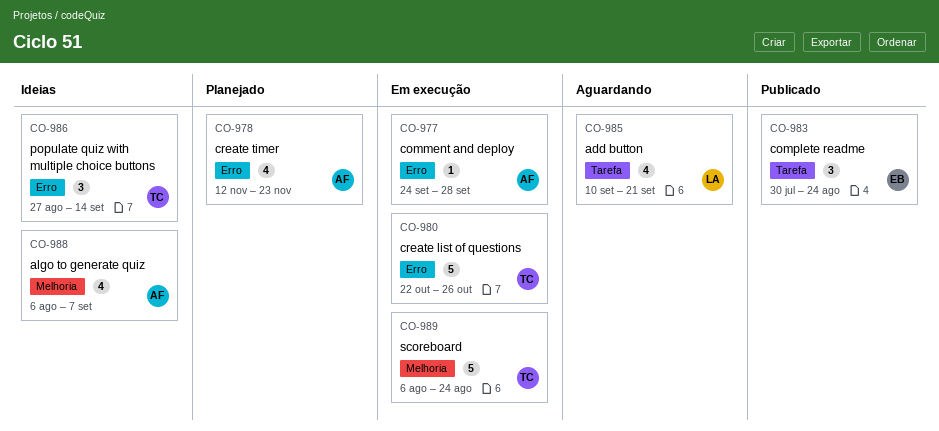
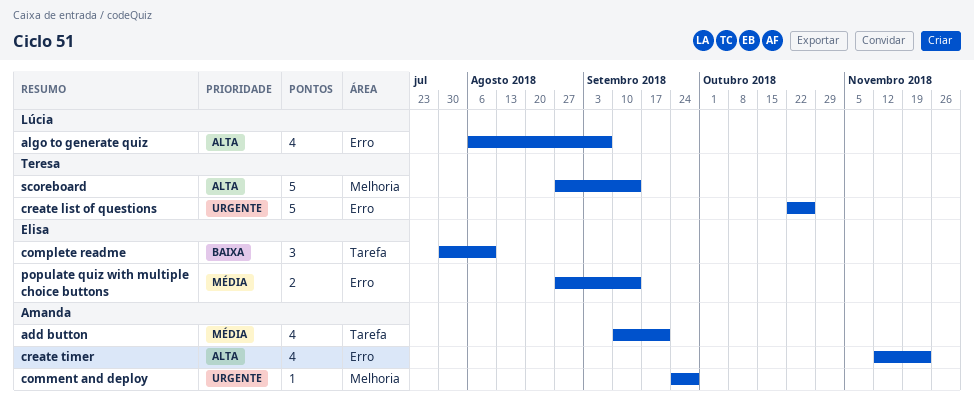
add button, owner: Lúcia -> Amanda
algo to generate quiz, owner: Amanda -> Lúcia
algo to generate quiz, label: Melhoria -> Erro
comment and deploy, label: Erro -> Melhoria
complete readme, due: Aug 24 -> Aug 10
populate quiz with multiple choice buttons, owner: Teresa -> Elisa
populate quiz with multiple choice buttons, estimate: 3 -> 2
scoreboard, start: Aug 6 -> Aug 27
scoreboard, due: Aug 24 -> Sep 14

